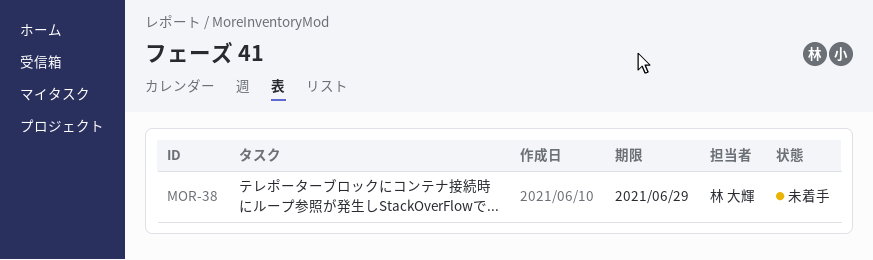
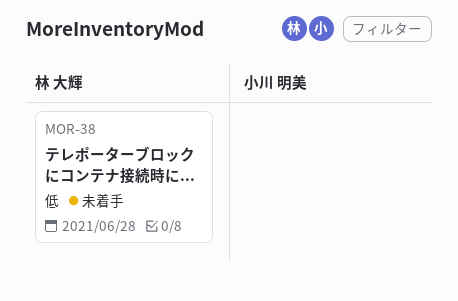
MOR-38, due: Jun 29 -> Jun 28

